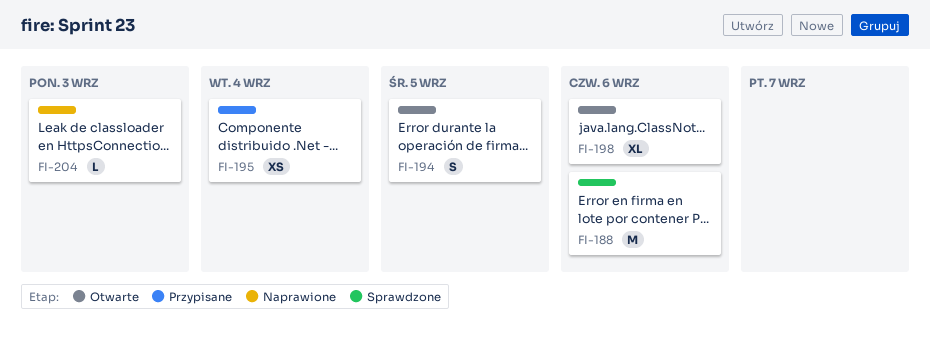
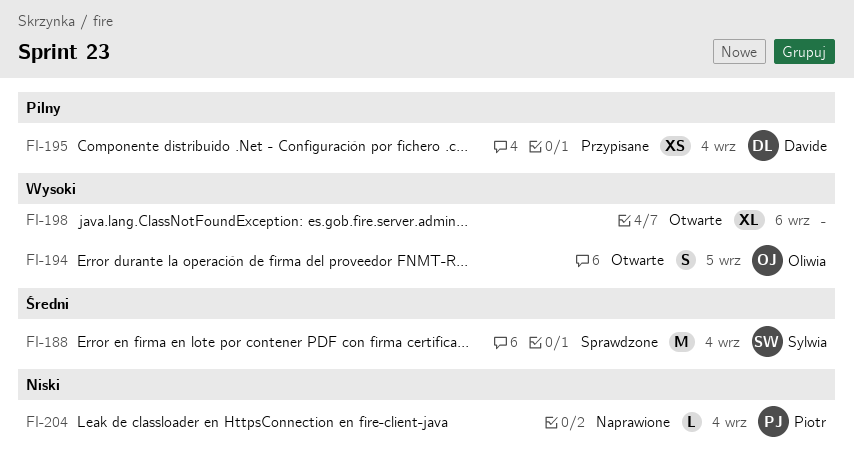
FI-188, due: Sep 6 -> Sep 4
FI-204, due: Sep 3 -> Sep 4

